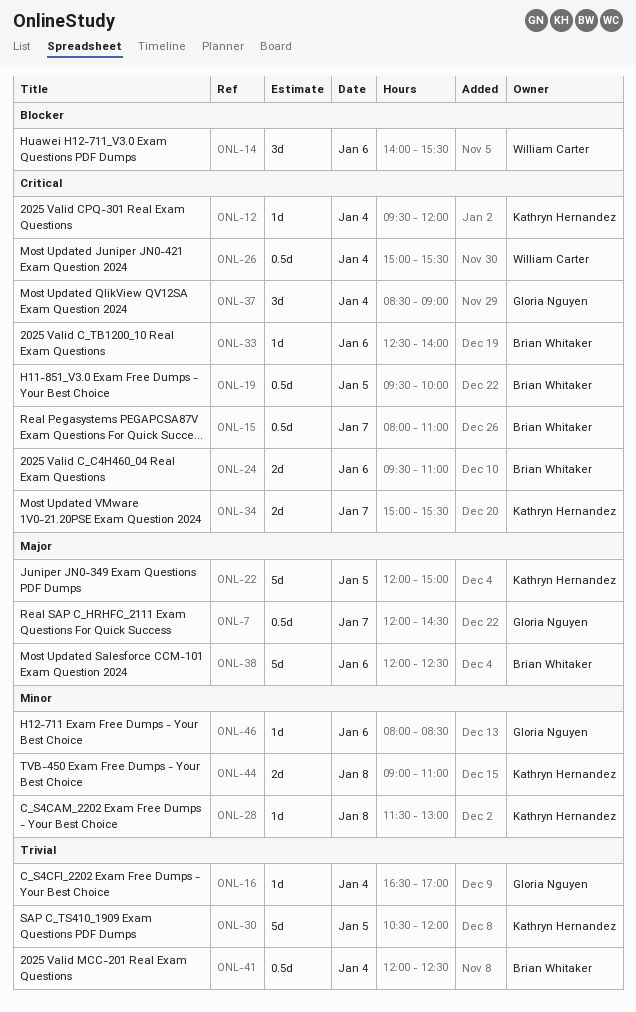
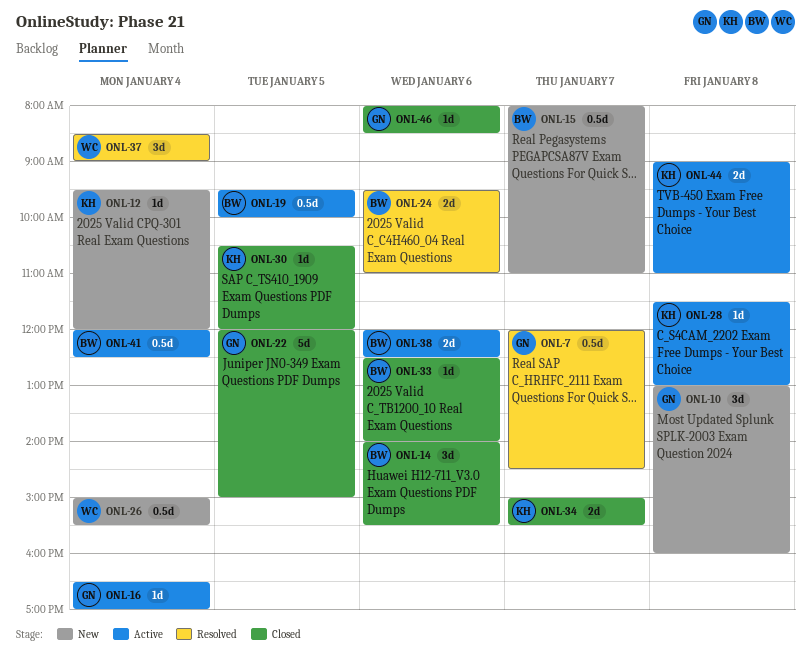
ONL-10: none -> present
ONL-14, owner: William Carter -> Brian Whitaker
ONL-22, owner: Kathryn Hernandez -> Gloria Nguyen
ONL-30, estimate: 5d -> 1d
ONL-37, owner: Gloria Nguyen -> William Carter
ONL-38, estimate: 5d -> 2d

